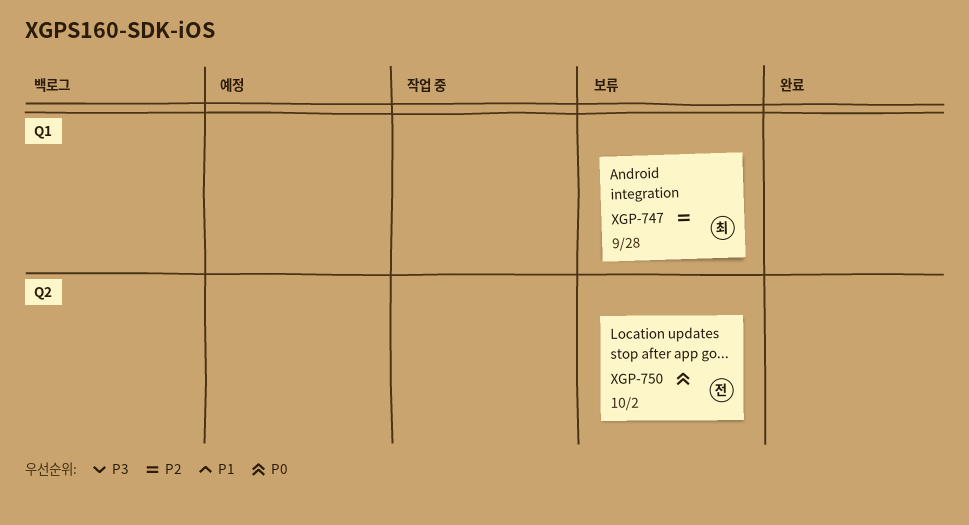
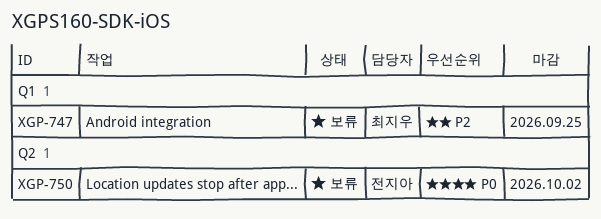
XGP-747, due: Sep 28 -> Sep 25

